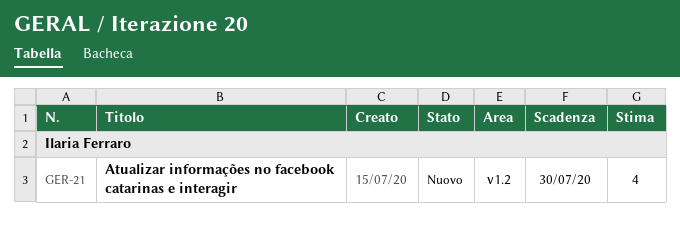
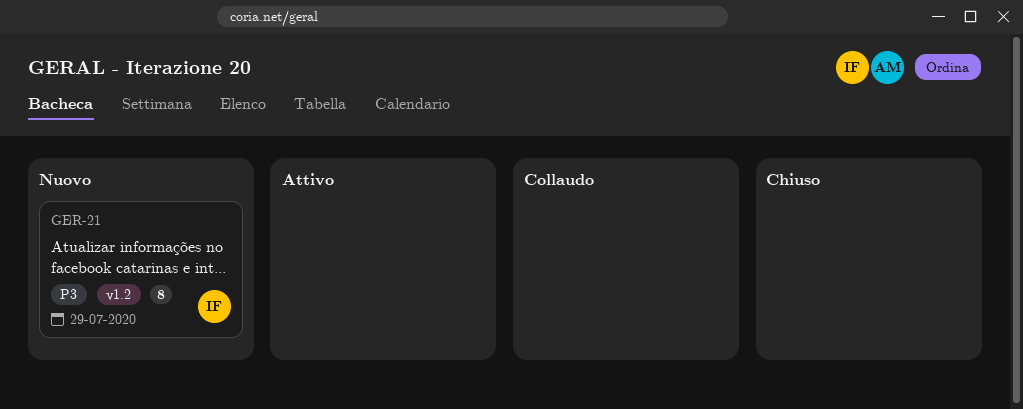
GER-21, estimate: 4 -> 8
GER-21, due: Jul 30 -> Jul 29

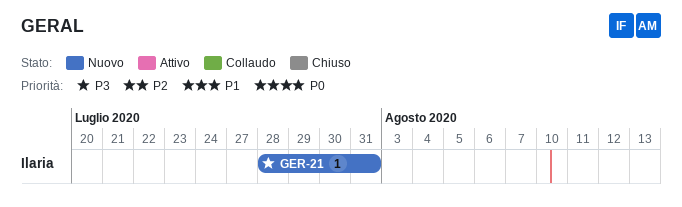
GER-21, estimate: 8 -> 1
GER-21, due: Jul 29 -> Jul 31

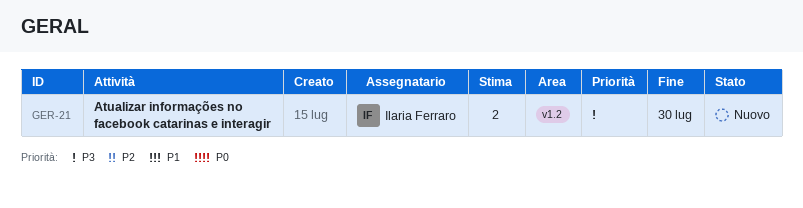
GER-21, estimate: 1 -> 2
GER-21, due: Jul 31 -> Jul 30

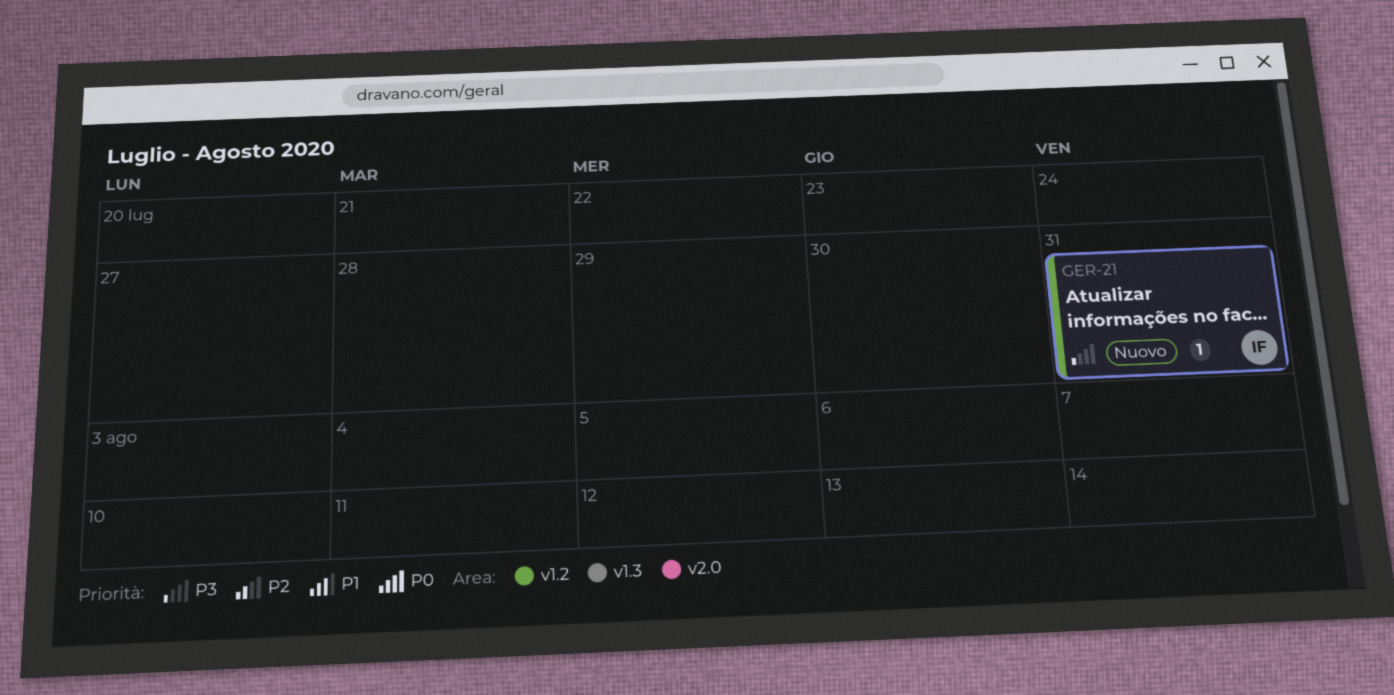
GER-21, estimate: 2 -> 1
GER-21, due: Jul 30 -> Jul 31

